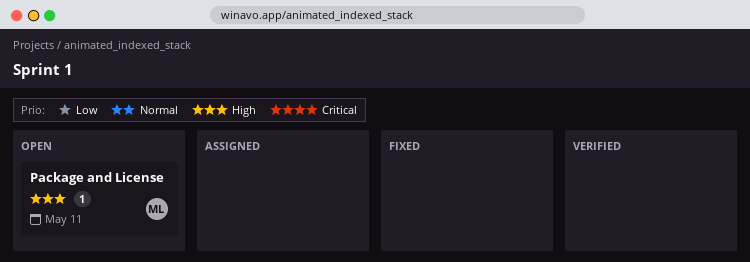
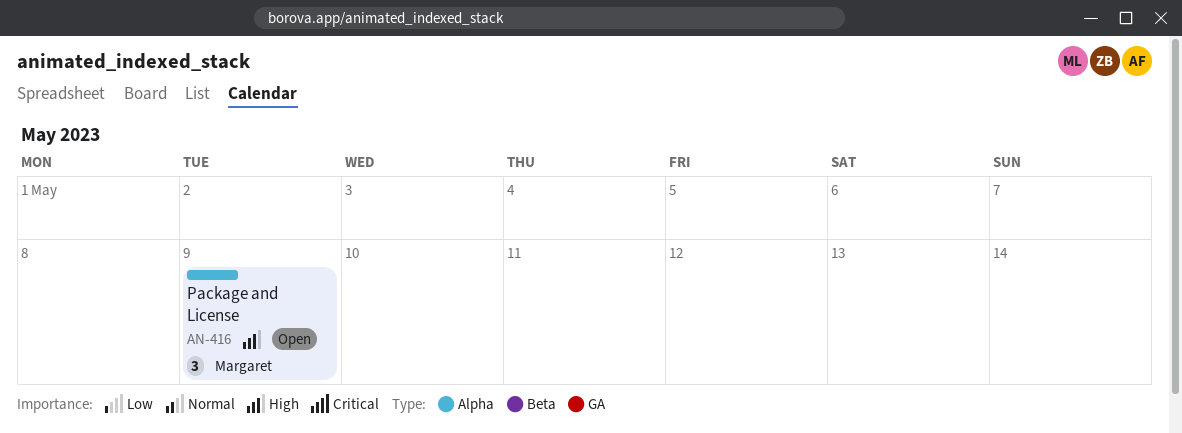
Package and License, estimate: 1 -> 3
Package and License, due: May 11 -> May 9

